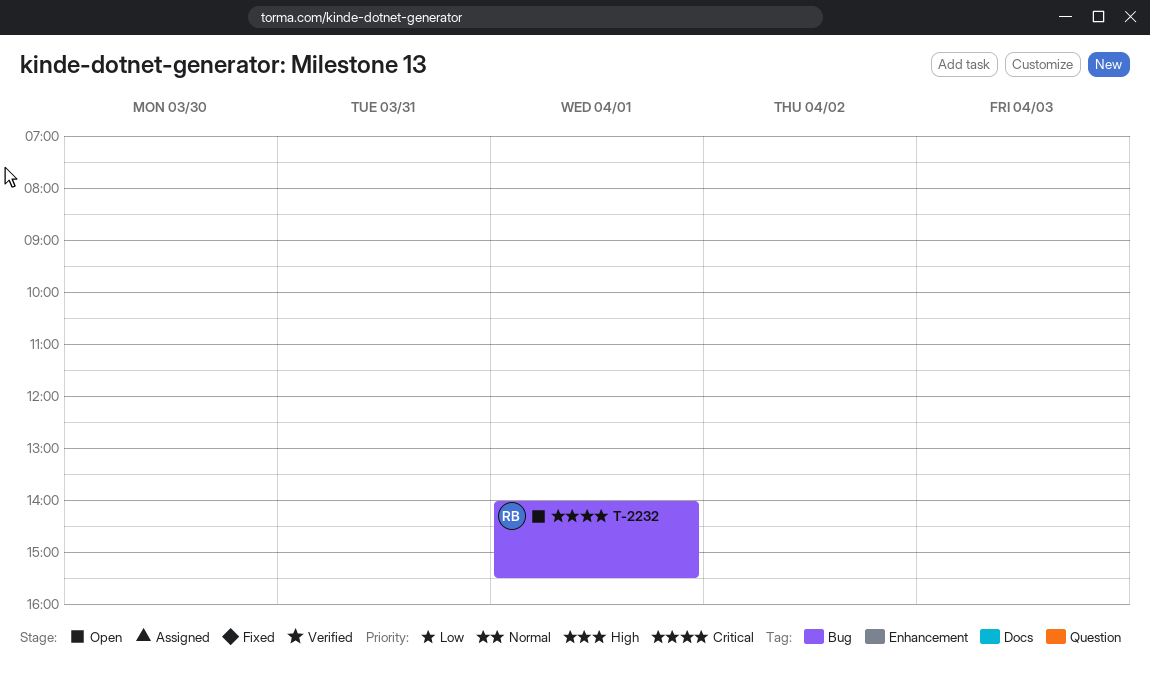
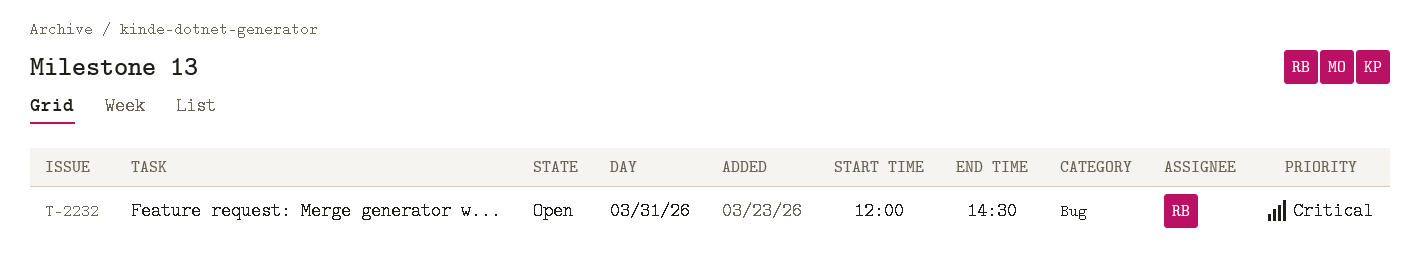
T-2232, day: Apr 1 -> Mar 31
T-2232, begins: 14:00 -> 12:00
T-2232, ends: 15:30 -> 14:30

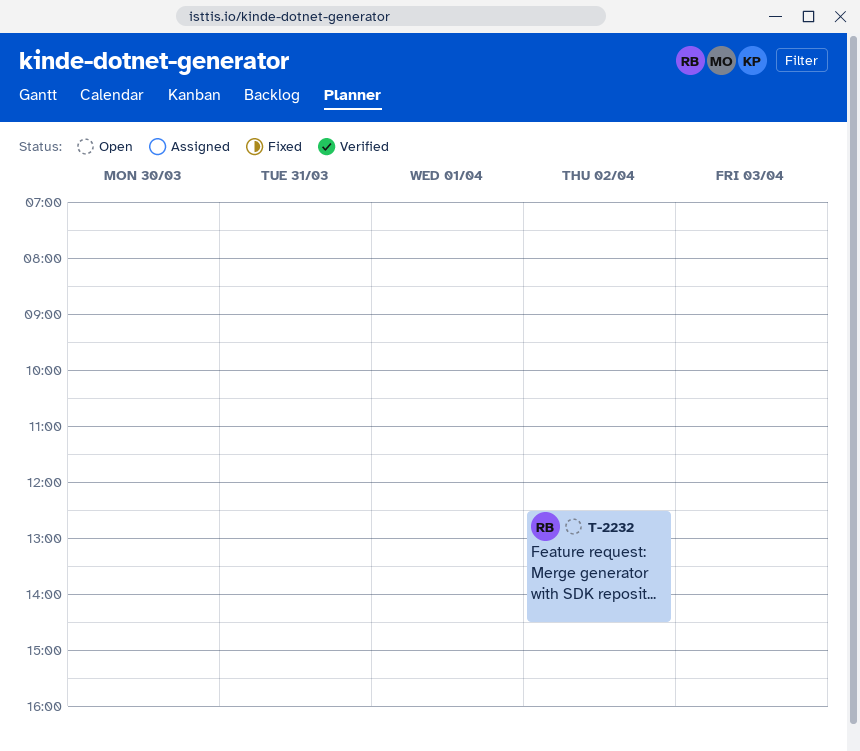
T-2232, day: Mar 31 -> Apr 2
T-2232, begins: 12:00 -> 12:30

